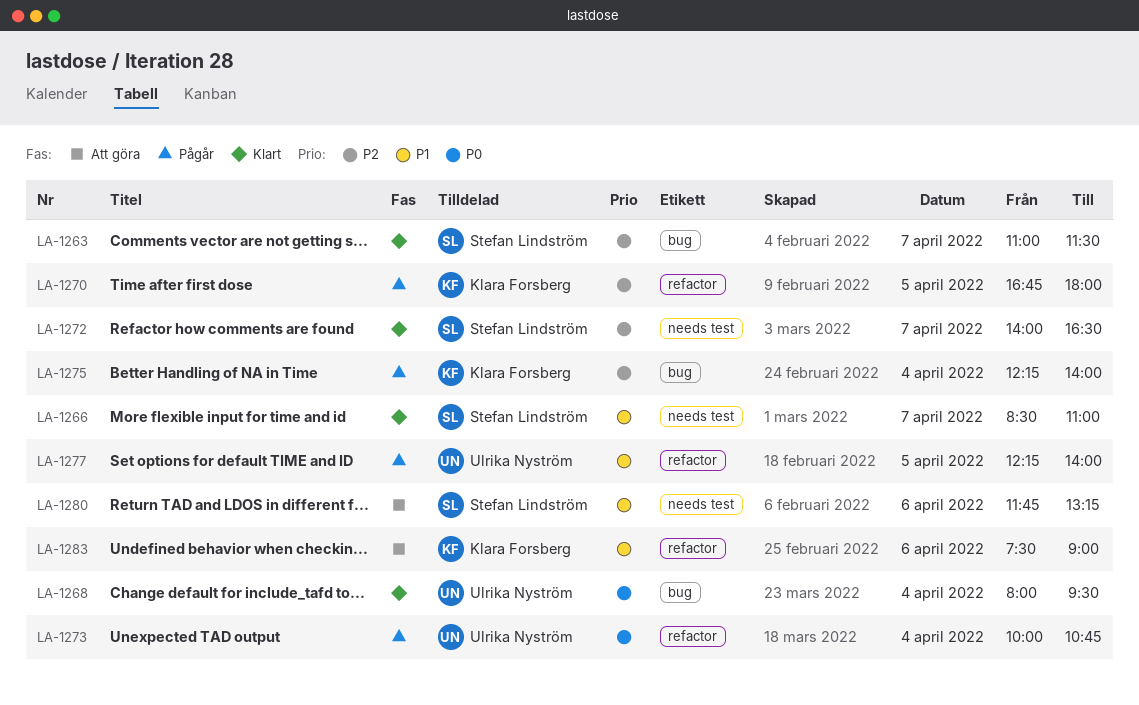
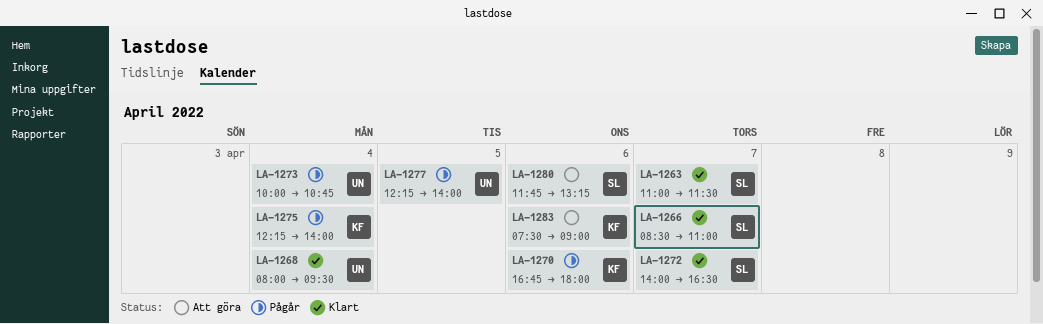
LA-1270, day: Apr 5 -> Apr 6

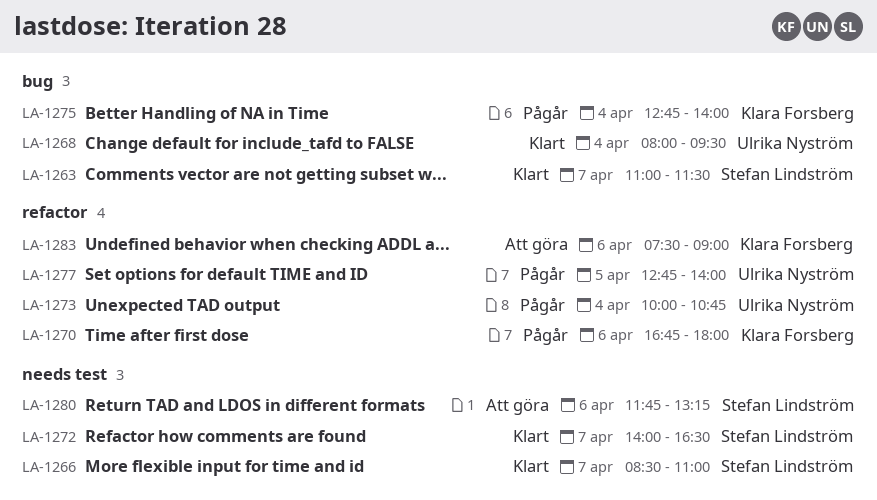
LA-1275, begins: 12:15 -> 12:45
LA-1277, begins: 12:15 -> 12:45

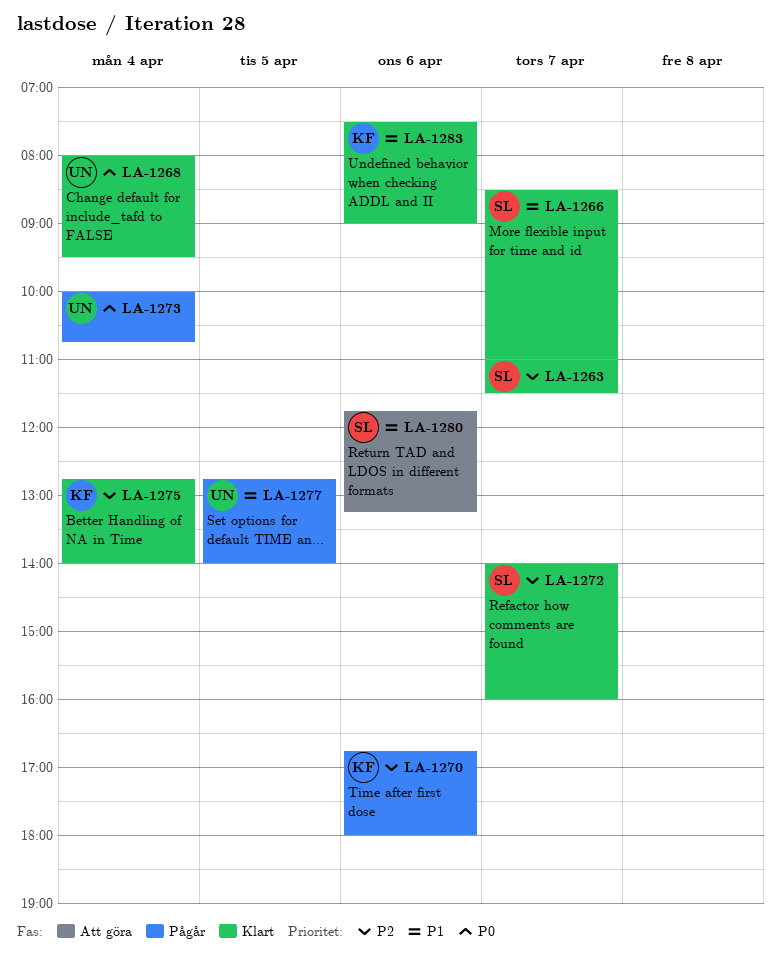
LA-1272, ends: 16:30 -> 16:00
LA-1275, status: Pågår -> Klart
LA-1283, status: Att göra -> Klart

